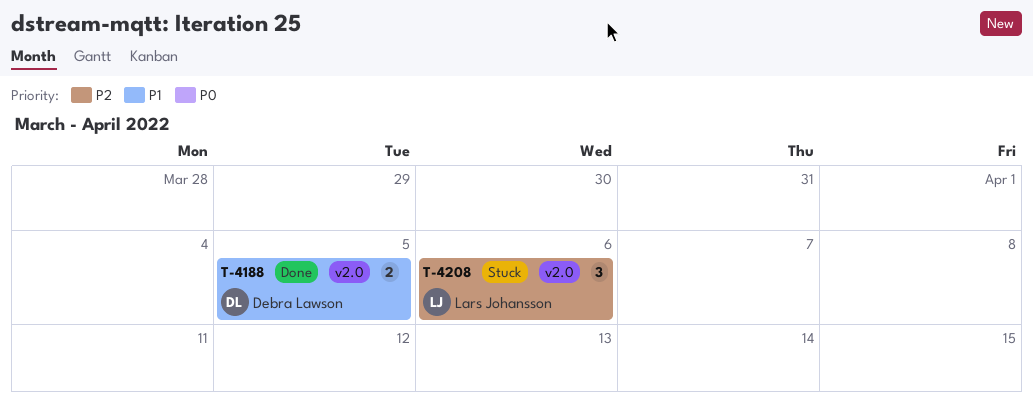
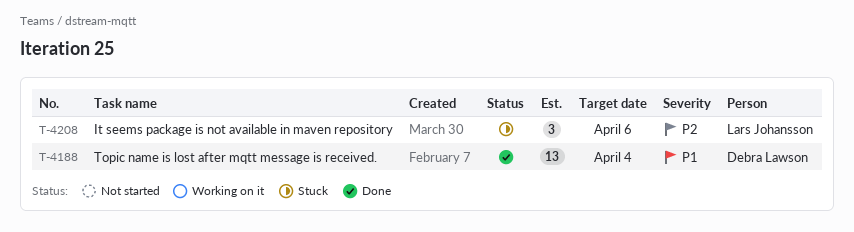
T-4188, estimate: 2 -> 13
T-4188, due: Apr 5 -> Apr 4

